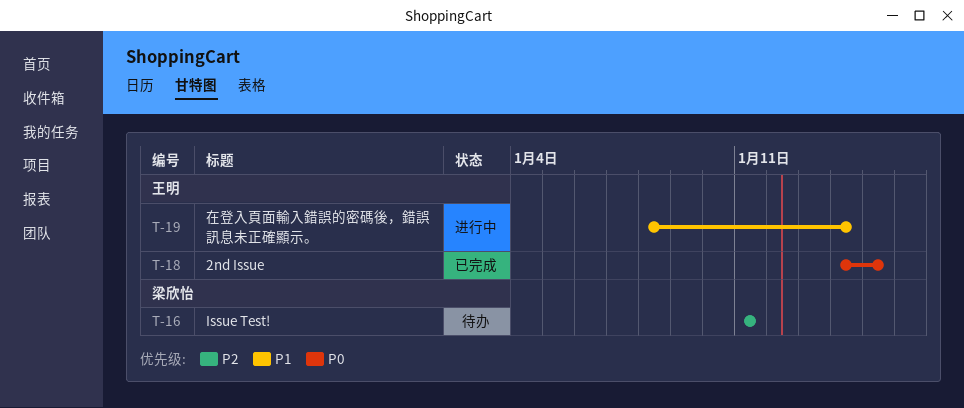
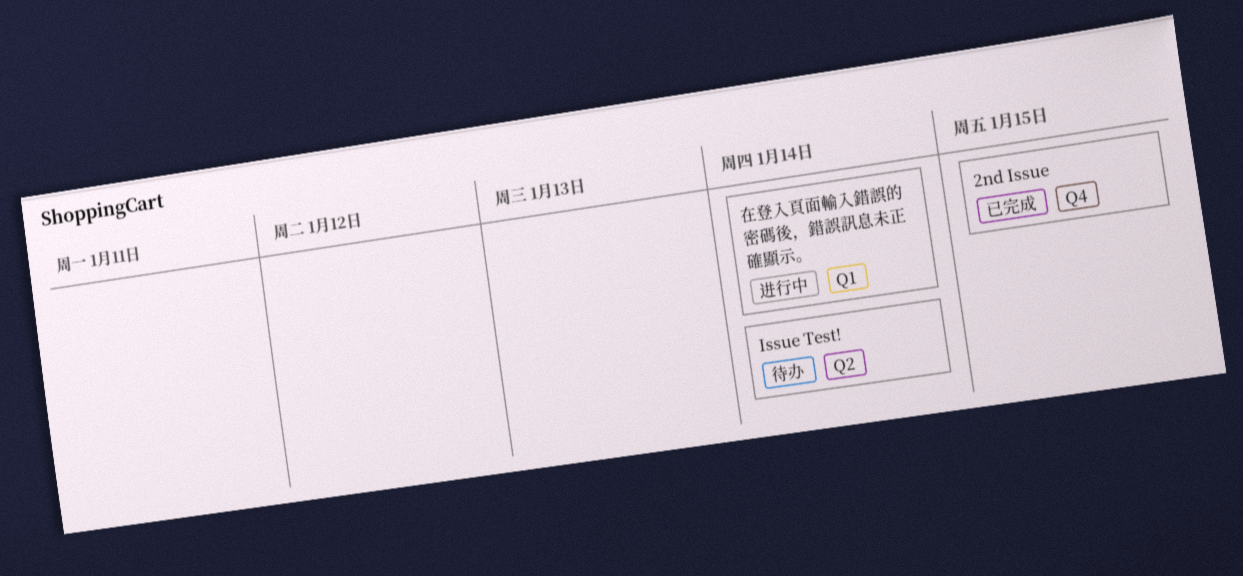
Issue Test!, due: Jan 11 -> Jan 14

